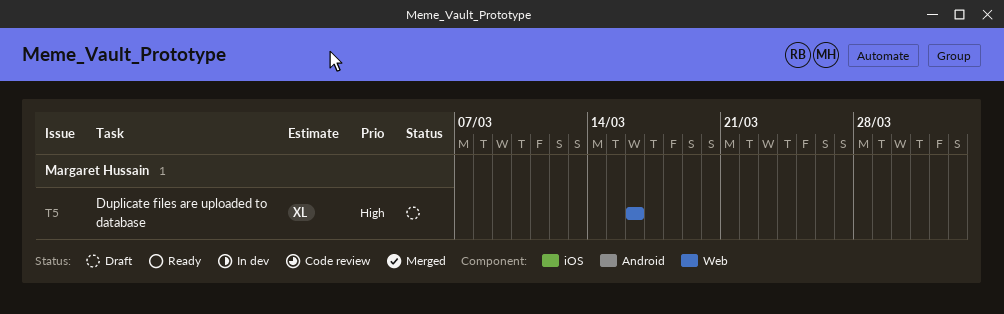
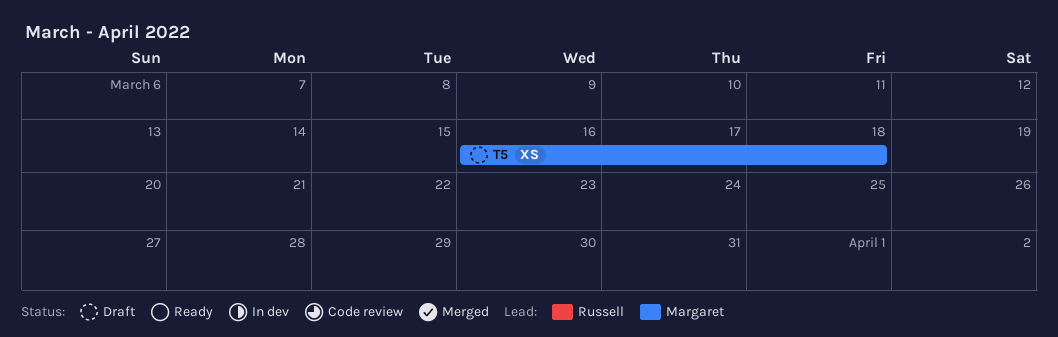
T5, estimate: XL -> XS
T5, due: Mar 16 -> Mar 18

